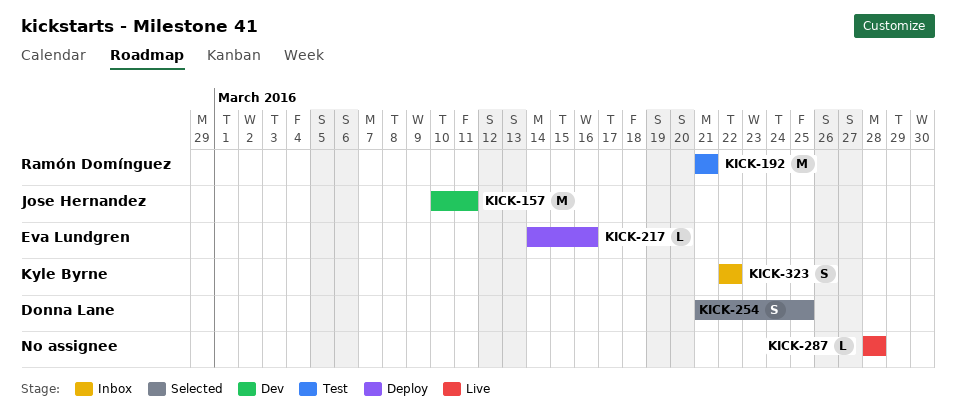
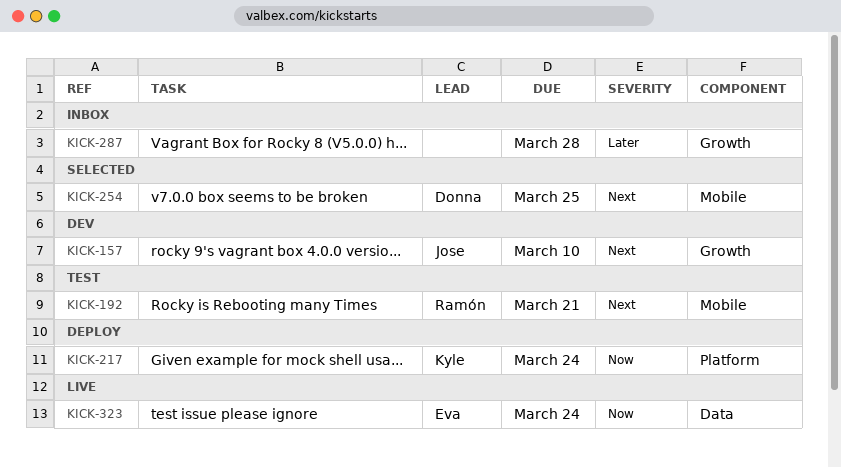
KICK-157, due: Mar 11 -> Mar 10
KICK-217, owner: Eva Lundgren -> Kyle Byrne
KICK-217, due: Mar 16 -> Mar 24
KICK-287, status: Live -> Inbox
KICK-323, status: Inbox -> Live
KICK-323, owner: Kyle Byrne -> Eva Lundgren
KICK-323, due: Mar 22 -> Mar 24

